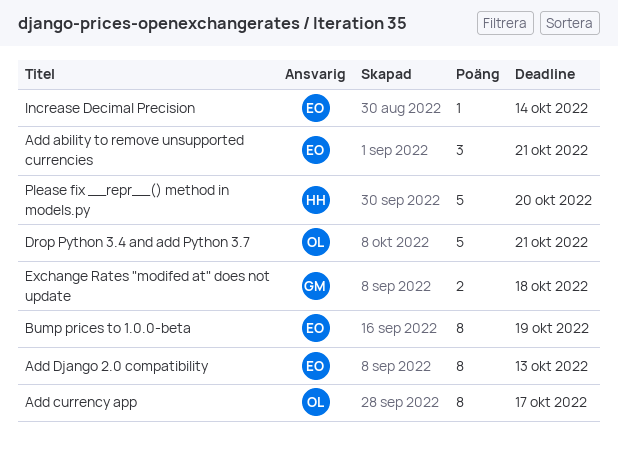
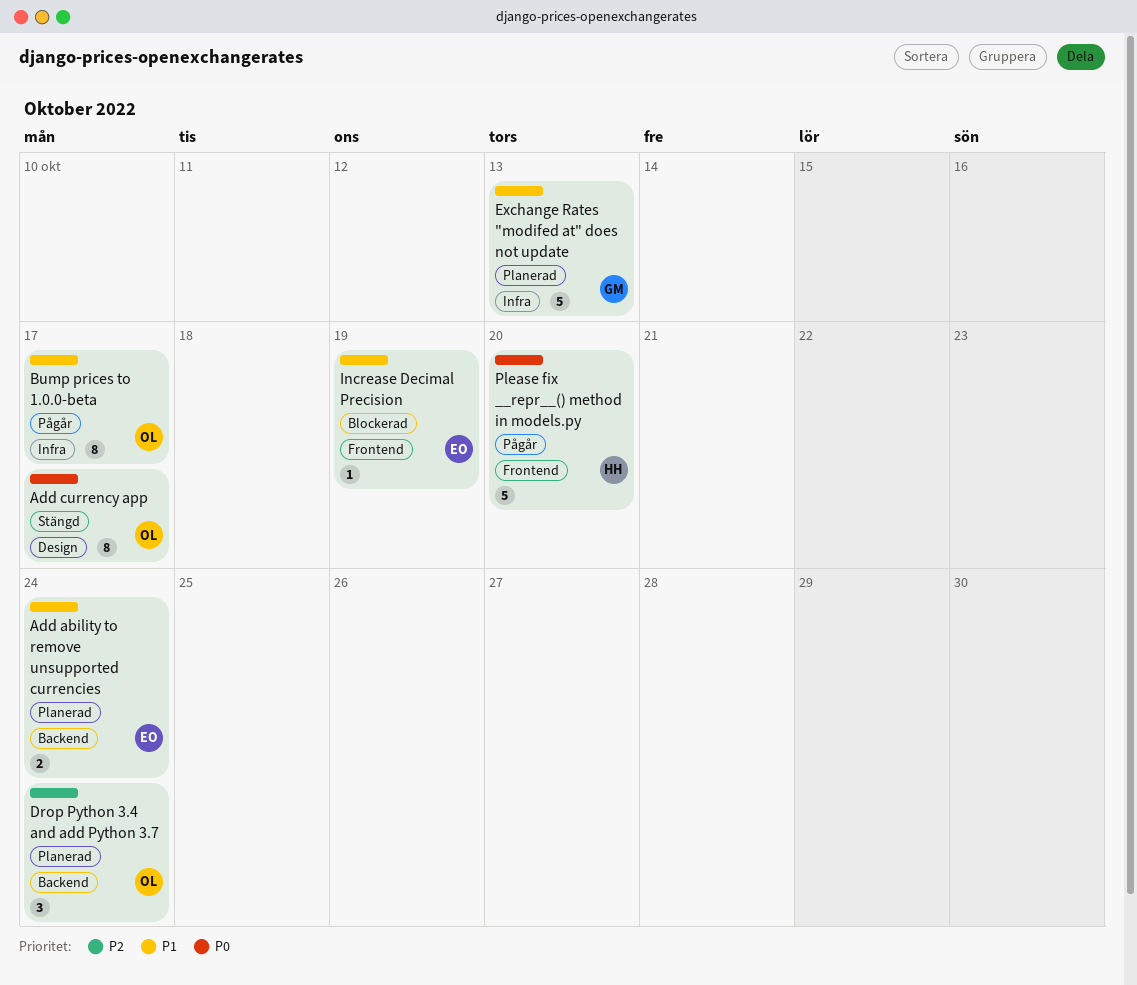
Add ability to remove unsupported currencies, estimate: 3 -> 2
Add ability to remove unsupported currencies, due: Oct 21 -> Oct 24
Add Django 2.0 compatibility: present -> none
Bump prices to 1.0.0-beta, owner: EO -> OL
Bump prices to 1.0.0-beta, due: Oct 19 -> Oct 17
Drop Python 3.4 and add Python 3.7, estimate: 5 -> 3
Drop Python 3.4 and add Python 3.7, due: Oct 21 -> Oct 24
Exchange Rates "modifed at" does not update, estimate: 2 -> 5
Exchange Rates "modifed at" does not update, due: Oct 18 -> Oct 13
Increase Decimal Precision, due: Oct 14 -> Oct 19

